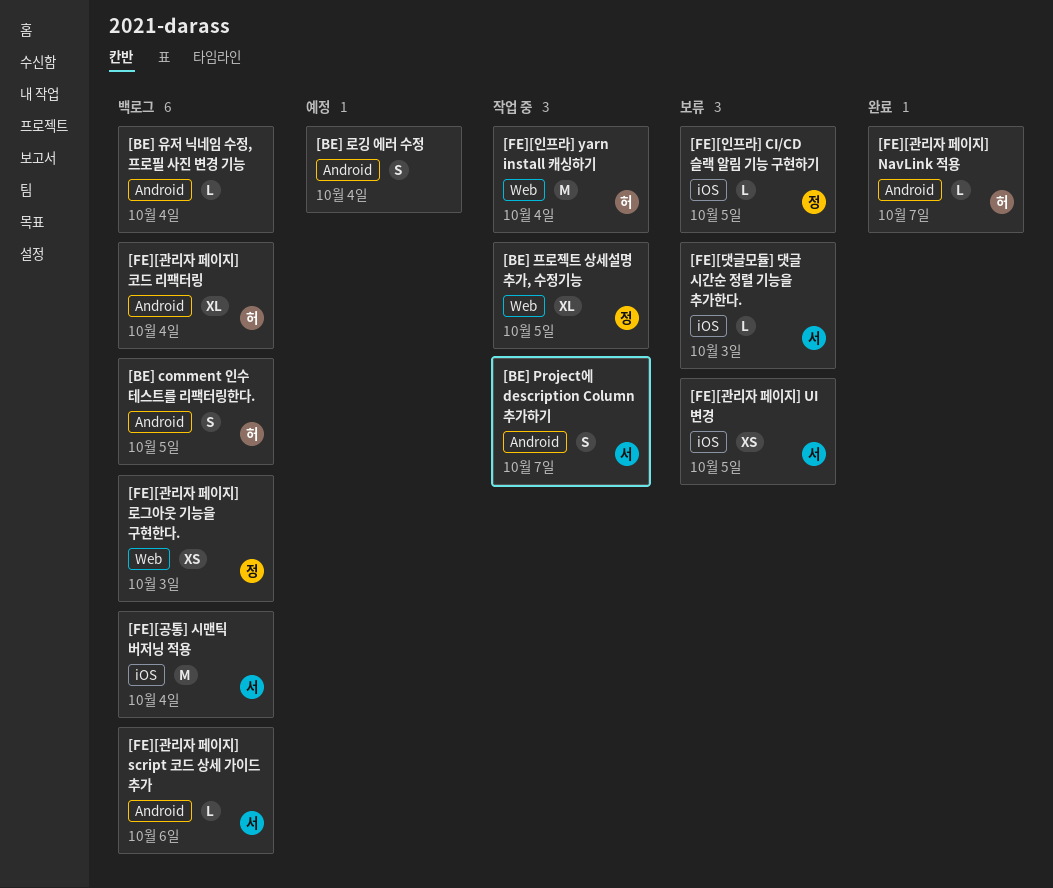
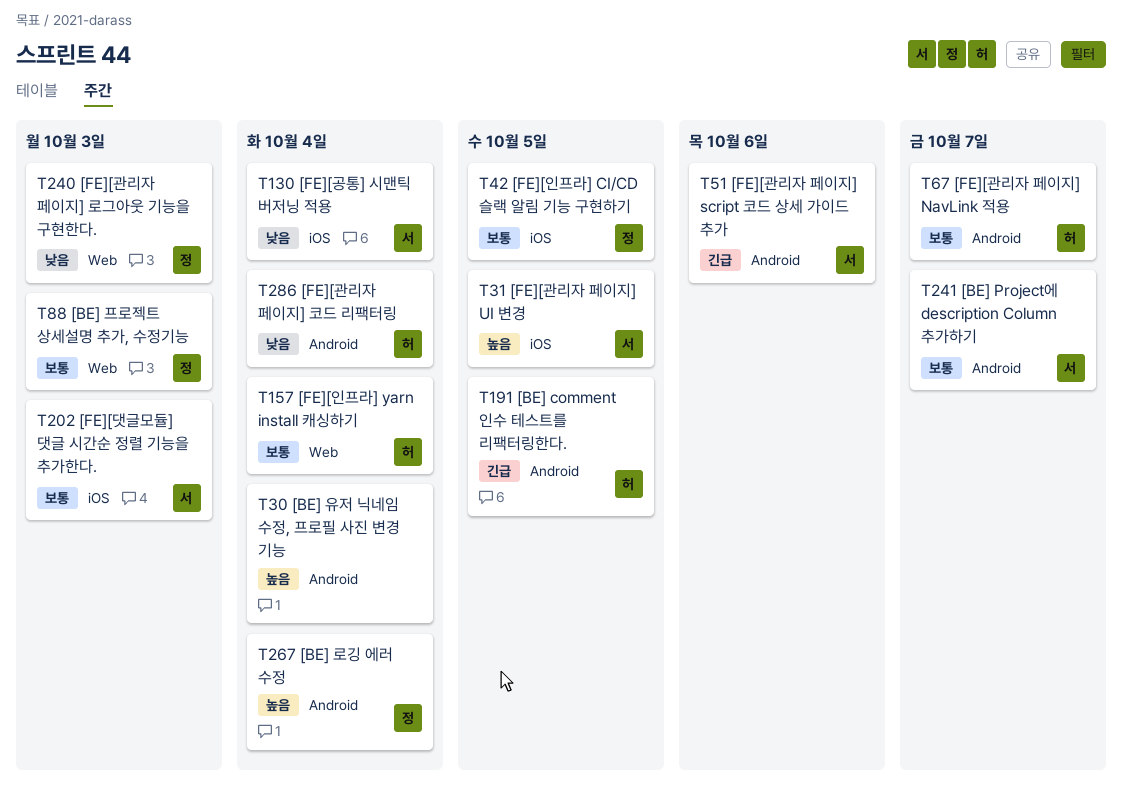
[BE] 로깅 에러 수정, owner: none -> 정
[BE] 프로젝트 상세설명 추가, 수정기능, due: Oct 5 -> Oct 3

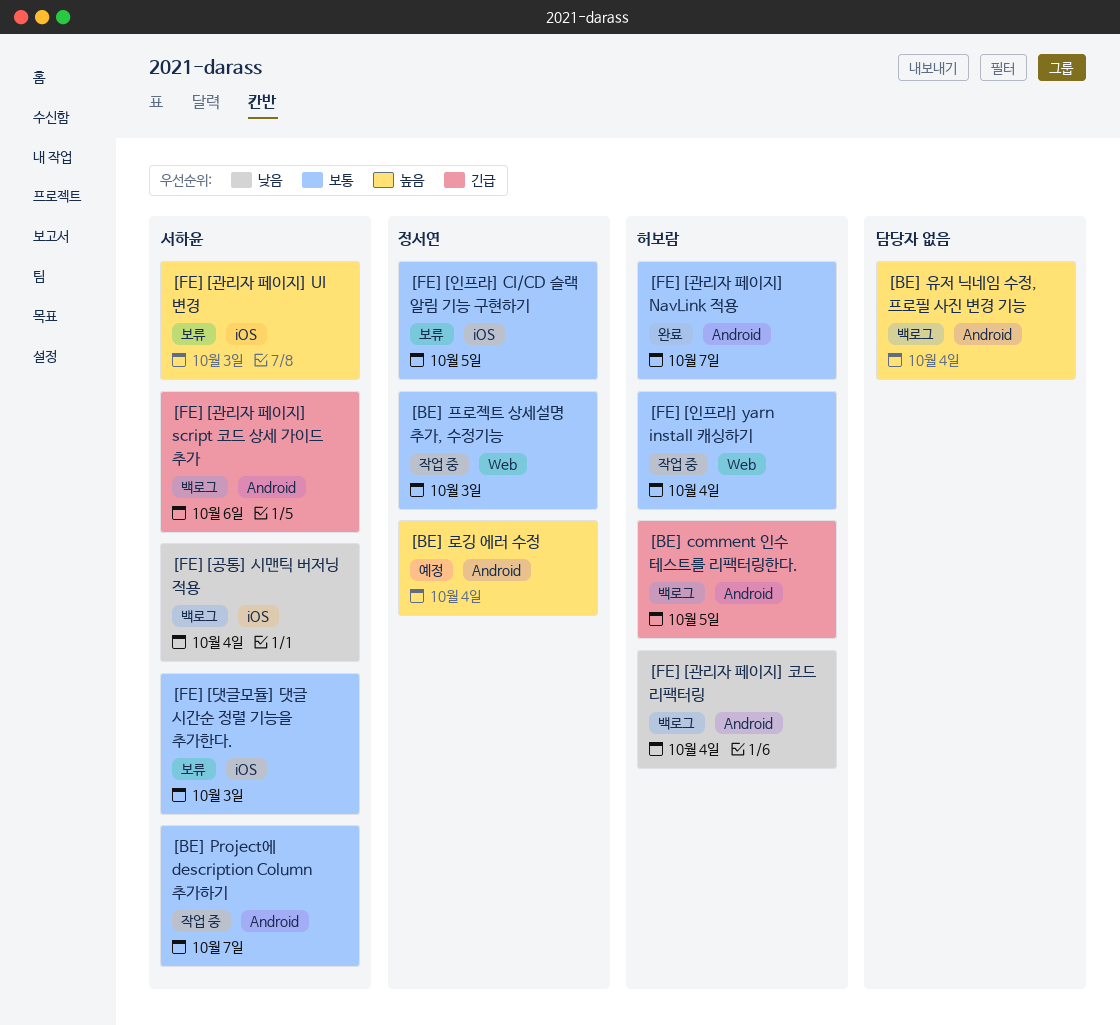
[FE][관리자 페이지] UI 변경, due: Oct 5 -> Oct 3
[FE][관리자 페이지] 로그아웃 기능을 구현한다.: present -> none

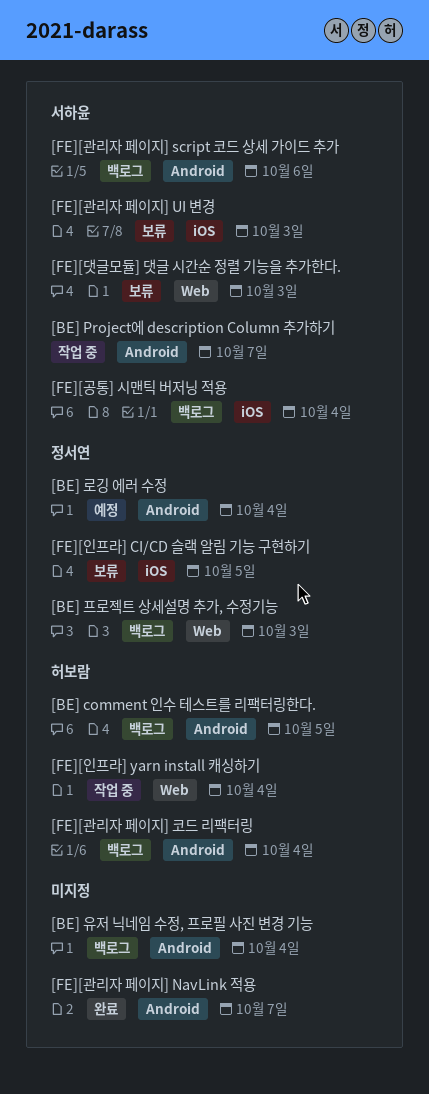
[BE] 프로젝트 상세설명 추가, 수정기능, status: 작업 중 -> 백로그
[FE][관리자 페이지] NavLink 적용, owner: 허보람 -> none
[FE][댓글모듈] 댓글 시간순 정렬 기능을 추가한다., label: iOS -> Web

